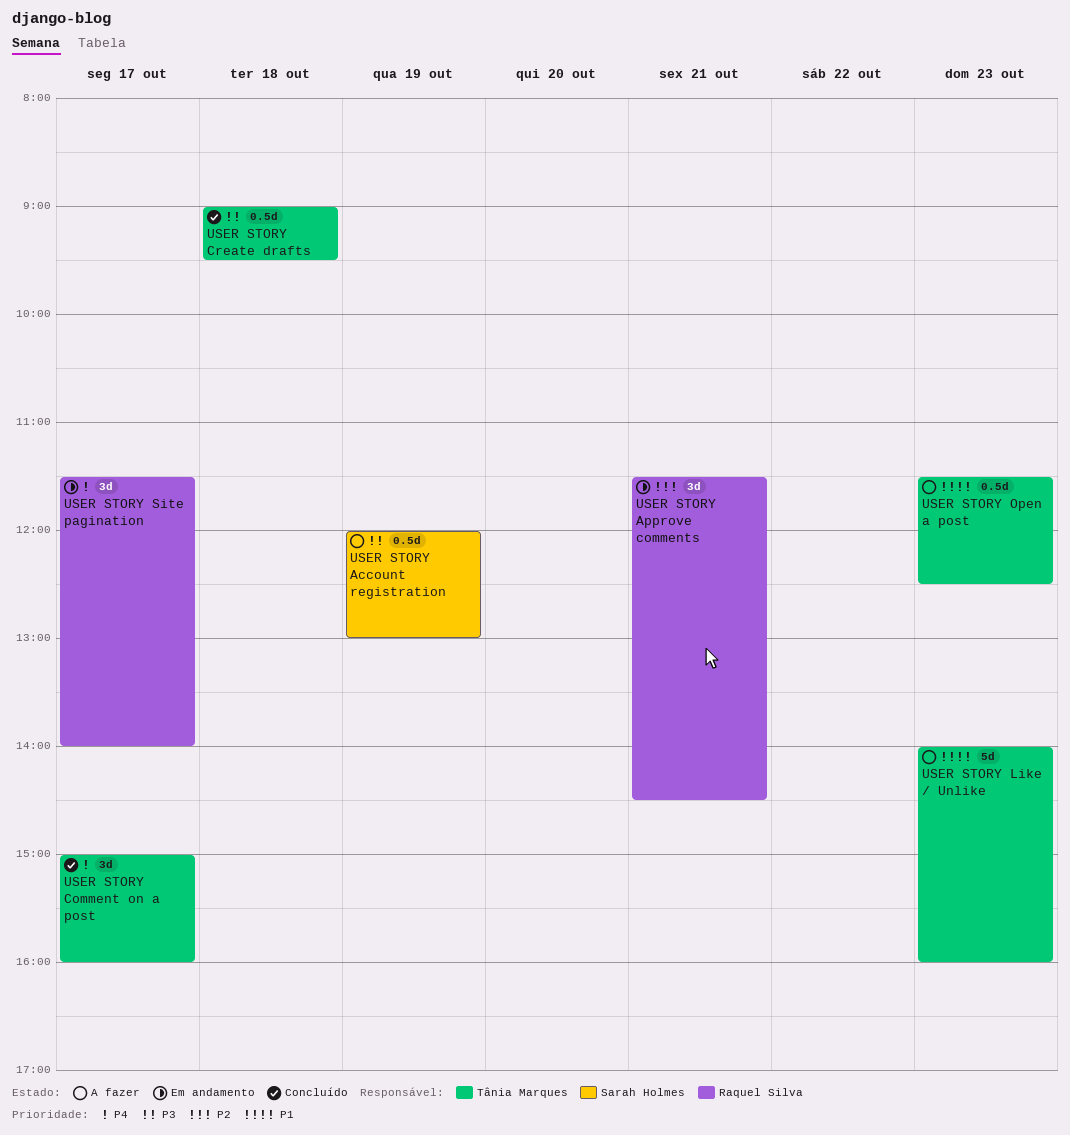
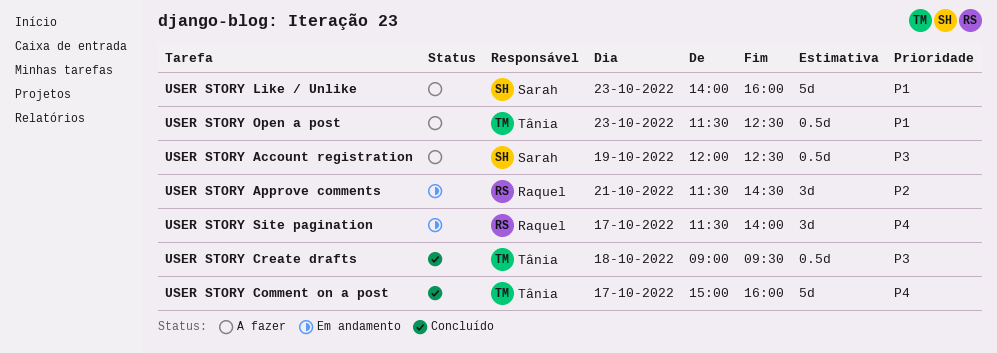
USER STORY Account registration, ends: 13:00 -> 12:30
USER STORY Comment on a post, estimate: 3d -> 5d
USER STORY Like / Unlike, owner: Tânia Marques -> Sarah Holmes

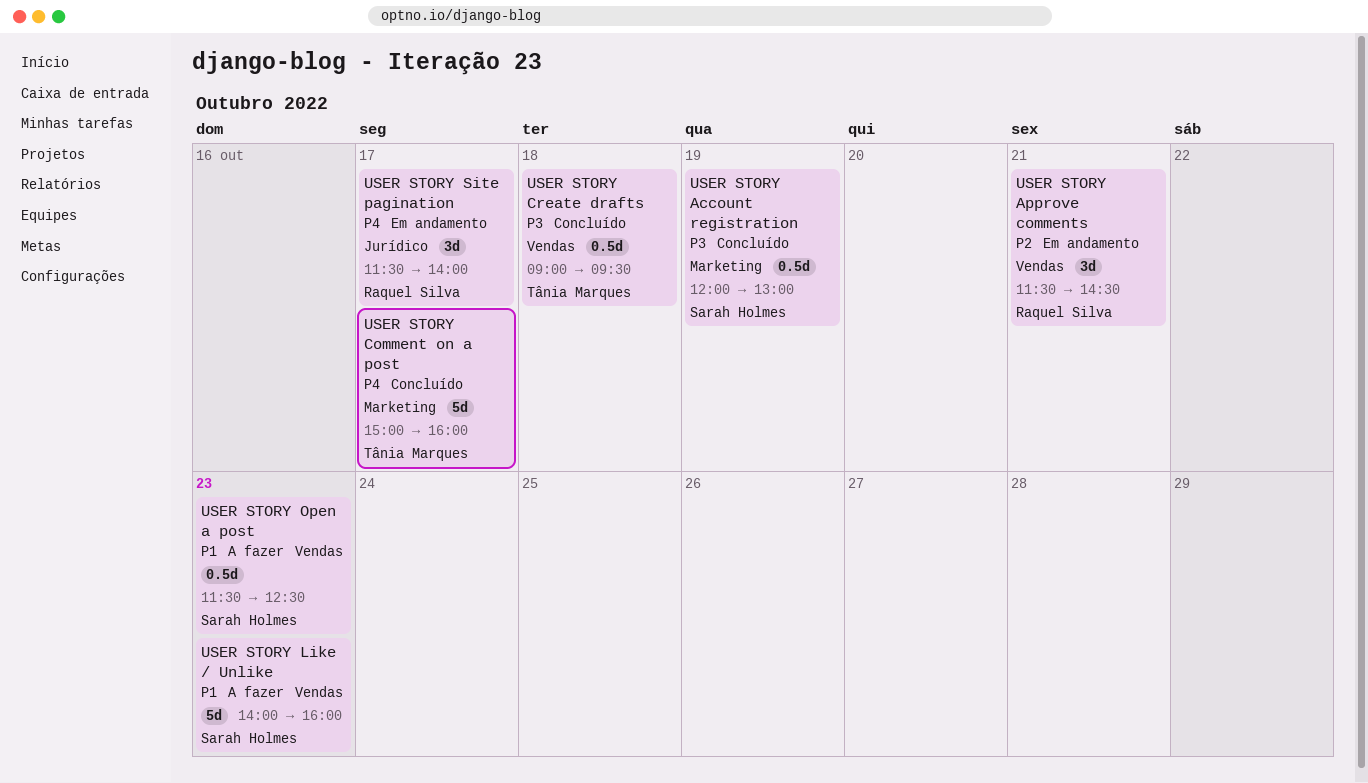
USER STORY Account registration, status: A fazer -> Concluído
USER STORY Account registration, ends: 12:30 -> 13:00
USER STORY Open a post, owner: Tânia Marques -> Sarah Holmes

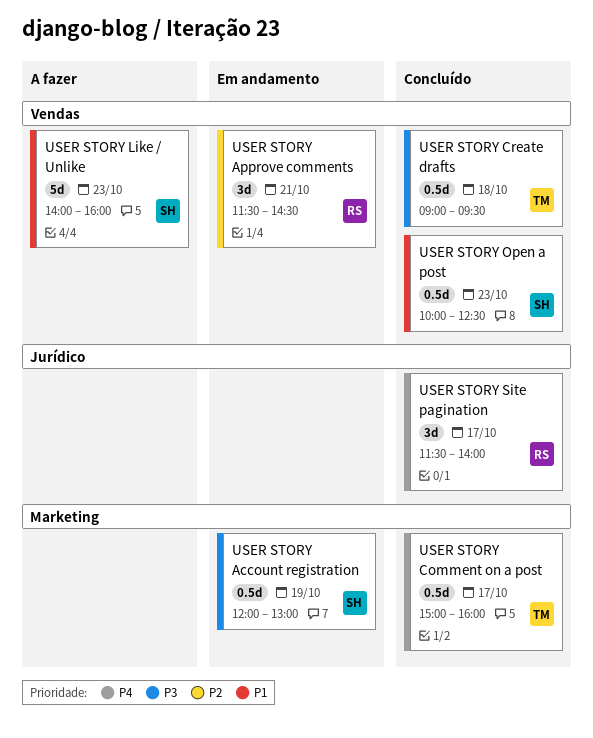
USER STORY Account registration, status: Concluído -> Em andamento
USER STORY Comment on a post, estimate: 5d -> 0.5d
USER STORY Open a post, status: A fazer -> Concluído
USER STORY Open a post, begins: 11:30 -> 10:00
USER STORY Site pagination, status: Em andamento -> Concluído

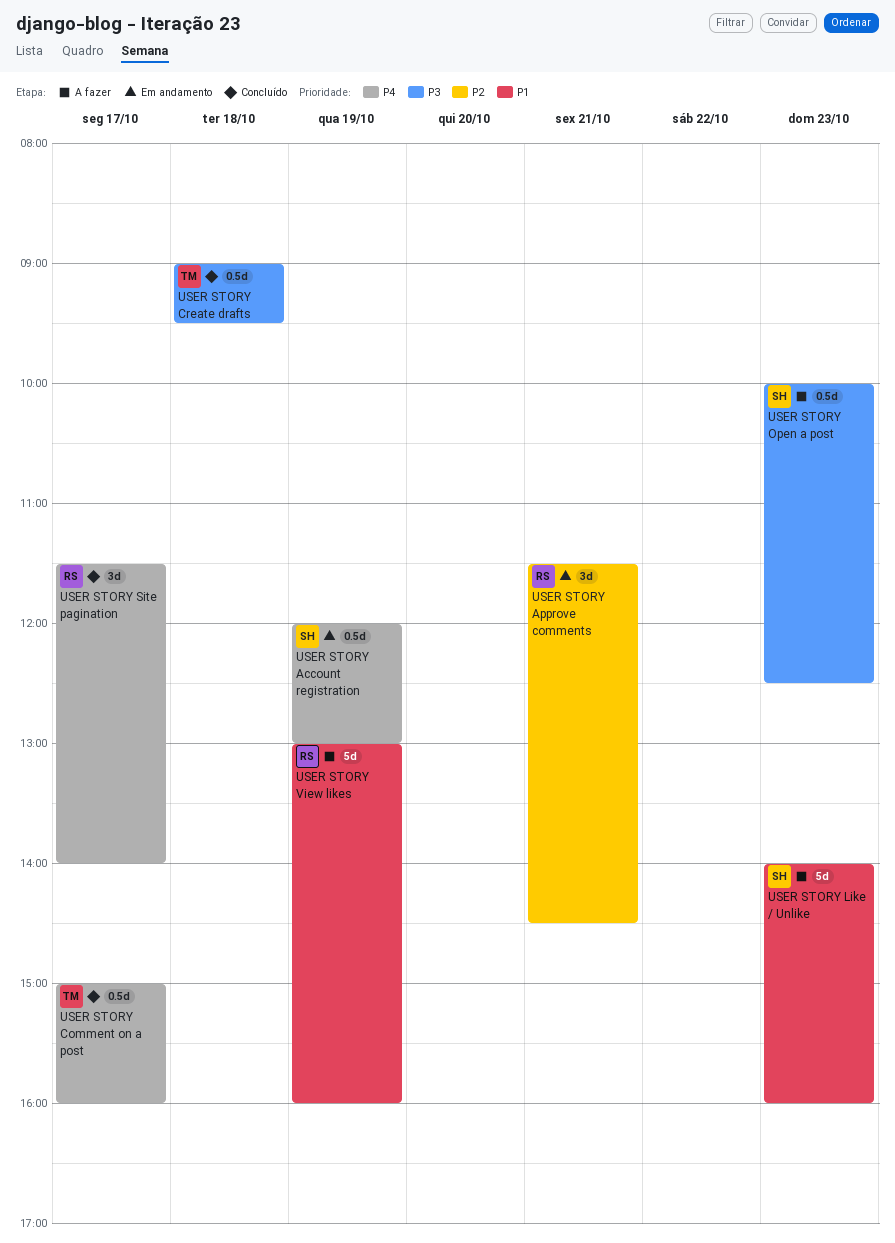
USER STORY Account registration, priority: P3 -> P4
USER STORY Open a post, status: Concluído -> A fazer
USER STORY Open a post, priority: P1 -> P3
USER STORY View likes: none -> present

